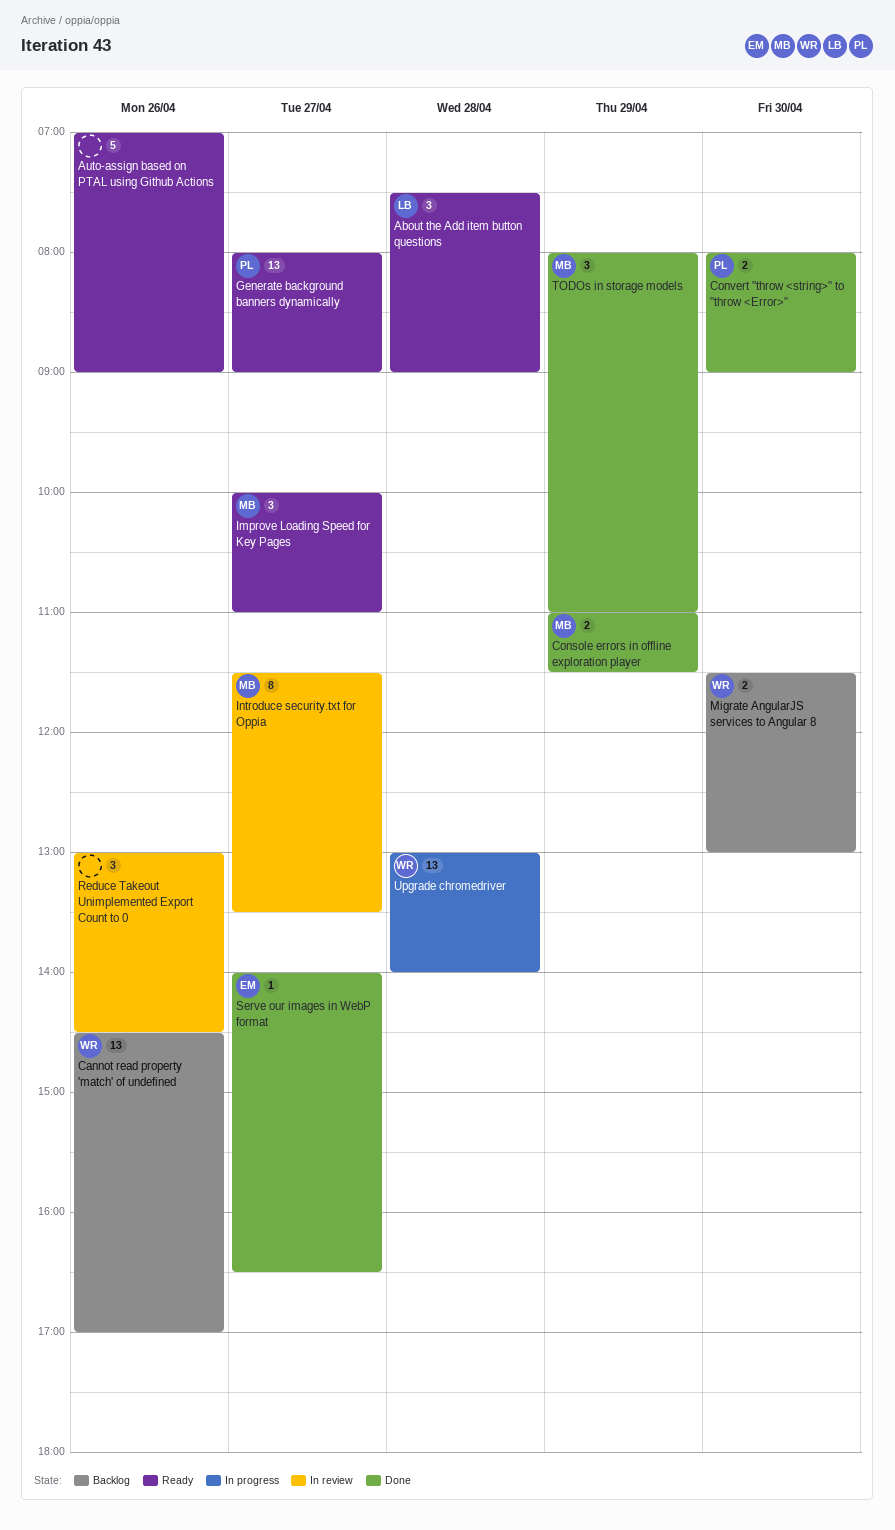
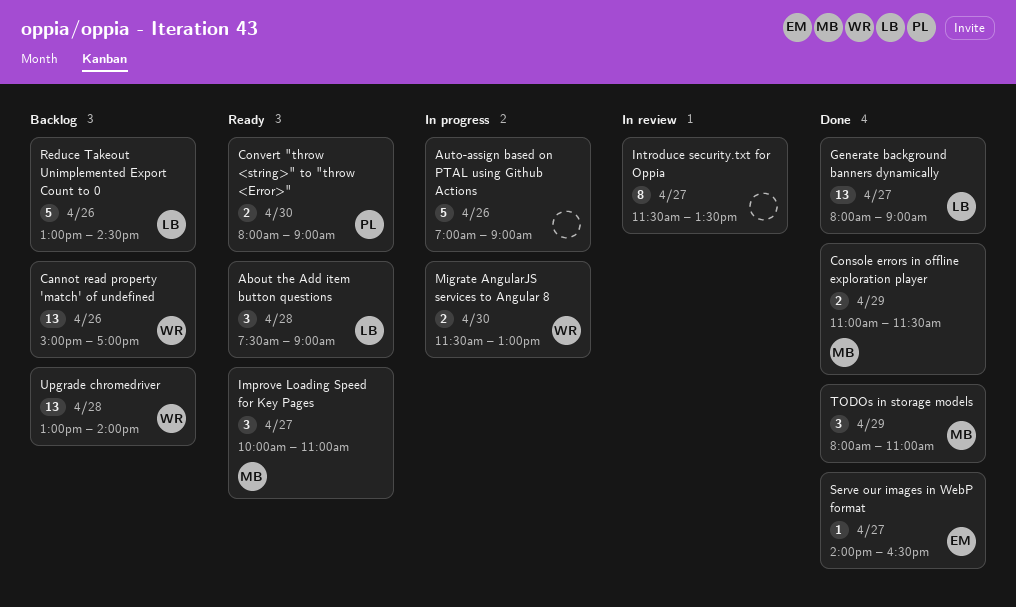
Auto-assign based on PTAL using Github Actions, status: Ready -> In progress
Cannot read property 'match' of undefined, begins: 14:30 -> 15:00
Convert "throw <string>" to "throw <Error>", status: Done -> Ready
Generate background banners dynamically, status: Ready -> Done
Generate background banners dynamically, owner: PL -> LB
Introduce security.txt for Oppia, owner: MB -> none
Migrate AngularJS services to Angular 8, status: Backlog -> In progress
Reduce Takeout Unimplemented Export Count to 0, status: In review -> Backlog
Reduce Takeout Unimplemented Export Count to 0, owner: none -> LB
Reduce Takeout Unimplemented Export Count to 0, estimate: 3 -> 5
Upgrade chromedriver, status: In progress -> Backlog

